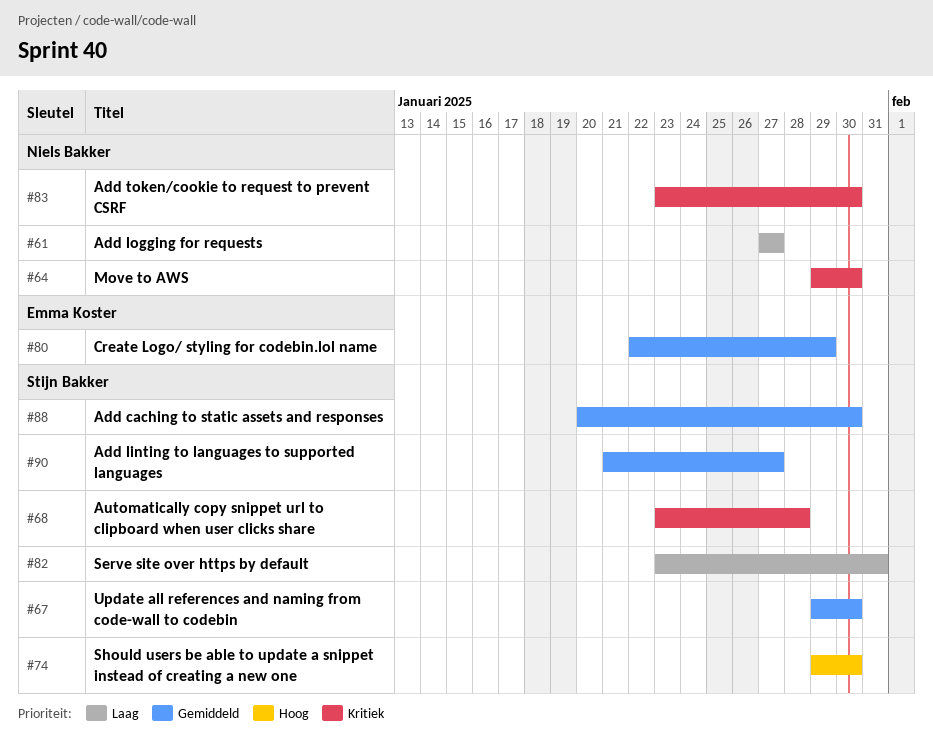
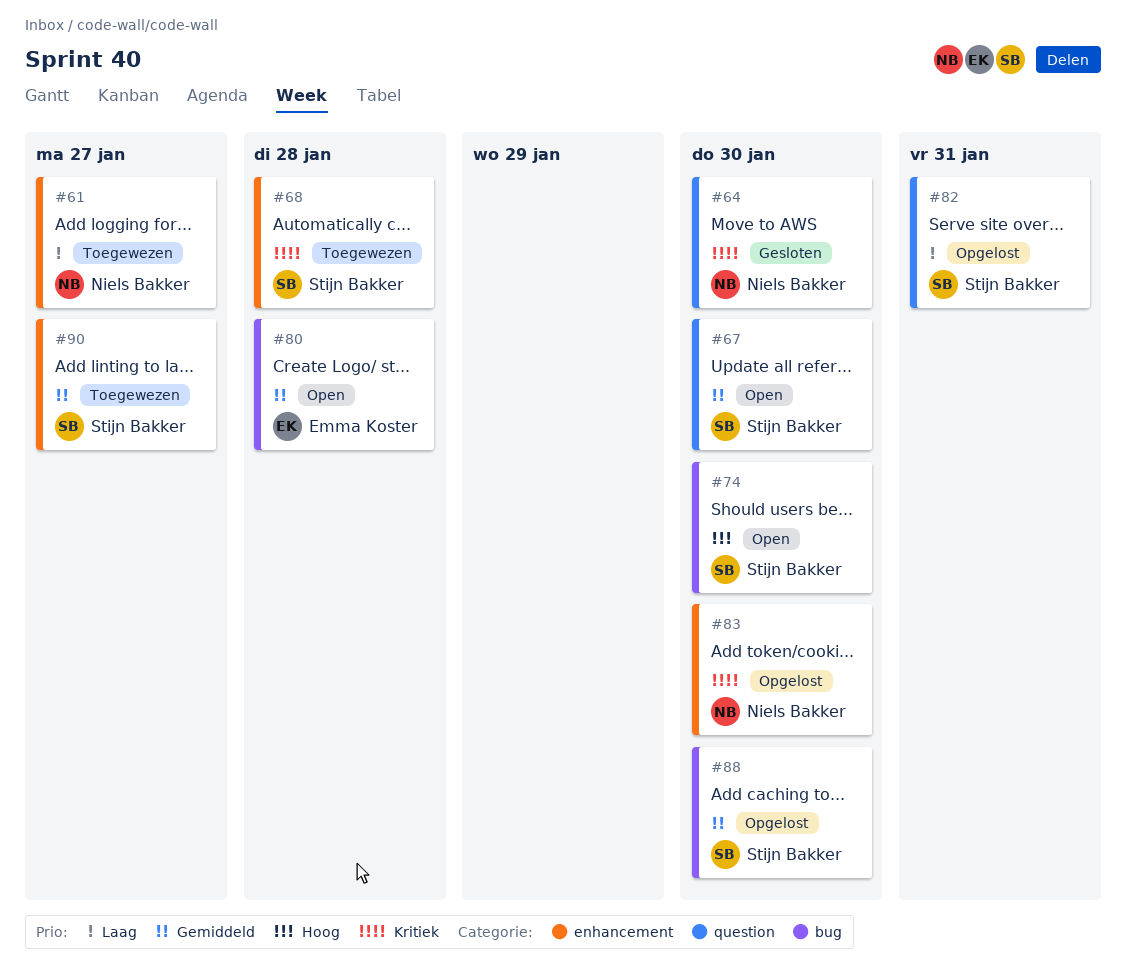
#80, due: Jan 29 -> Jan 28

